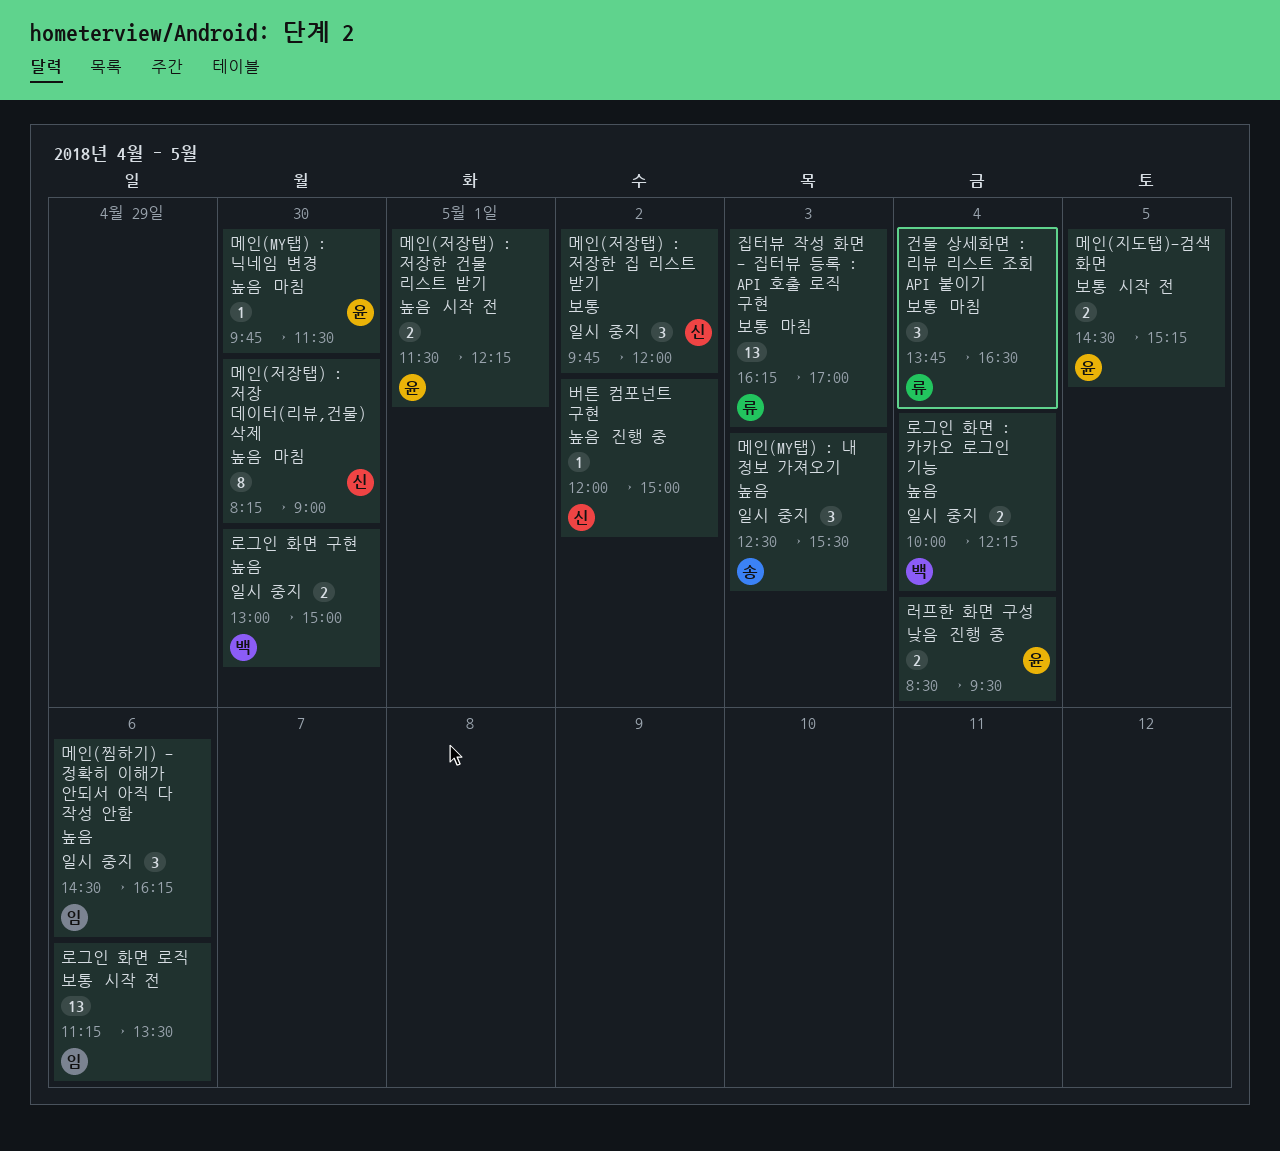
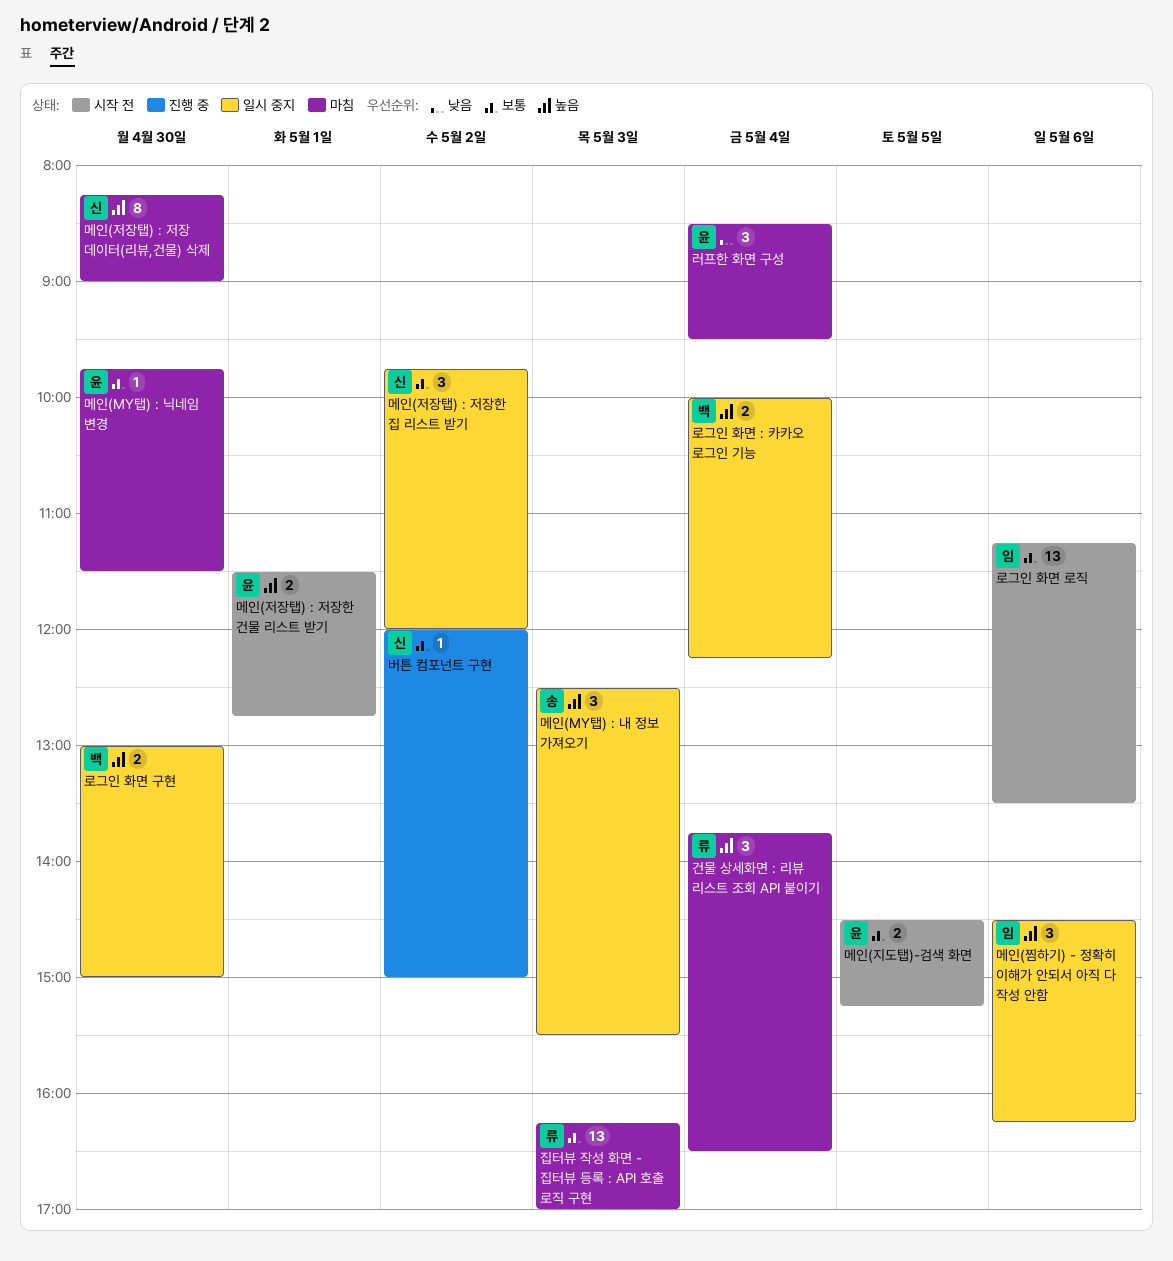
건물 상세화면 : 리뷰 리스트 조회 API 붙이기, priority: 보통 -> 높음
러프한 화면 구성, status: 진행 중 -> 마침
러프한 화면 구성, estimate: 2 -> 3
메인(MY탭) : 닉네임 변경, priority: 높음 -> 보통
메인(저장탭) : 저장한 건물 리스트 받기, ends: 12:15 -> 12:45
버튼 컴포넌트 구현, priority: 높음 -> 보통

